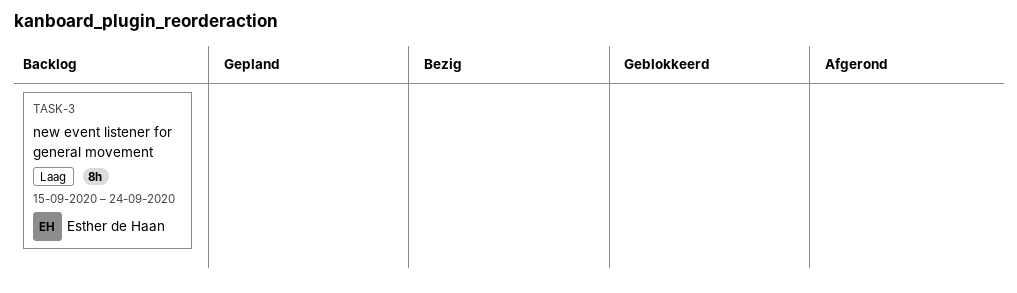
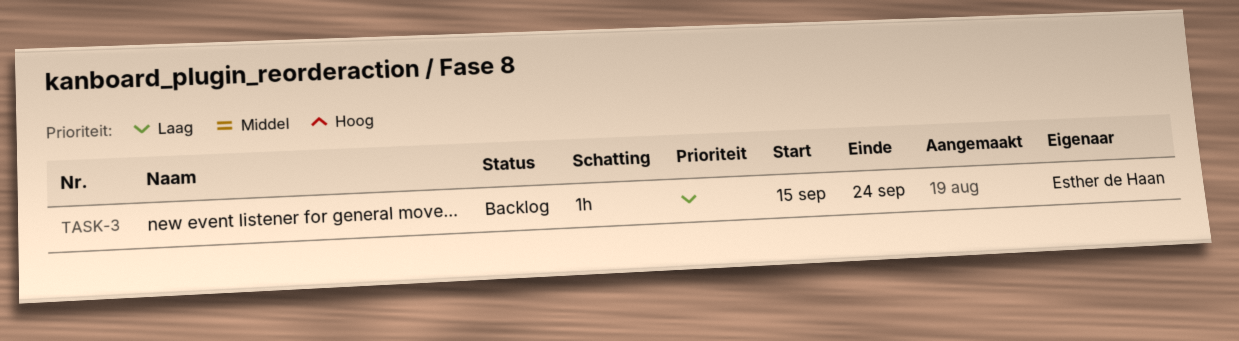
TASK-3, estimate: 8h -> 1h

